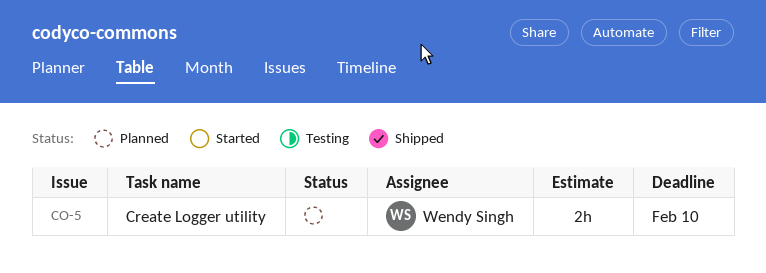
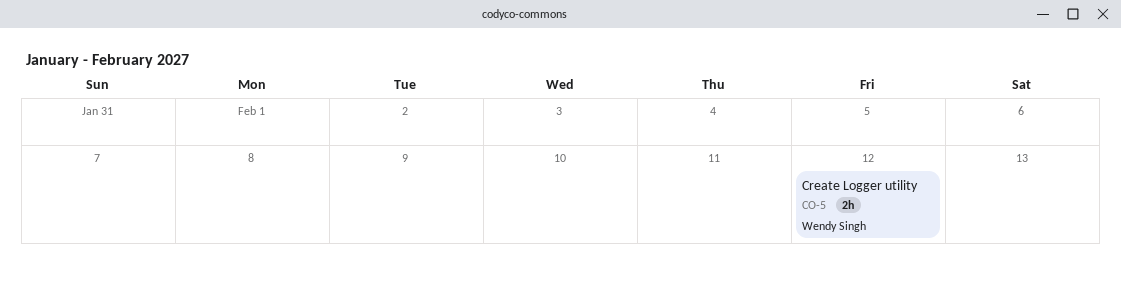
CO-5, due: Feb 10 -> Feb 12

